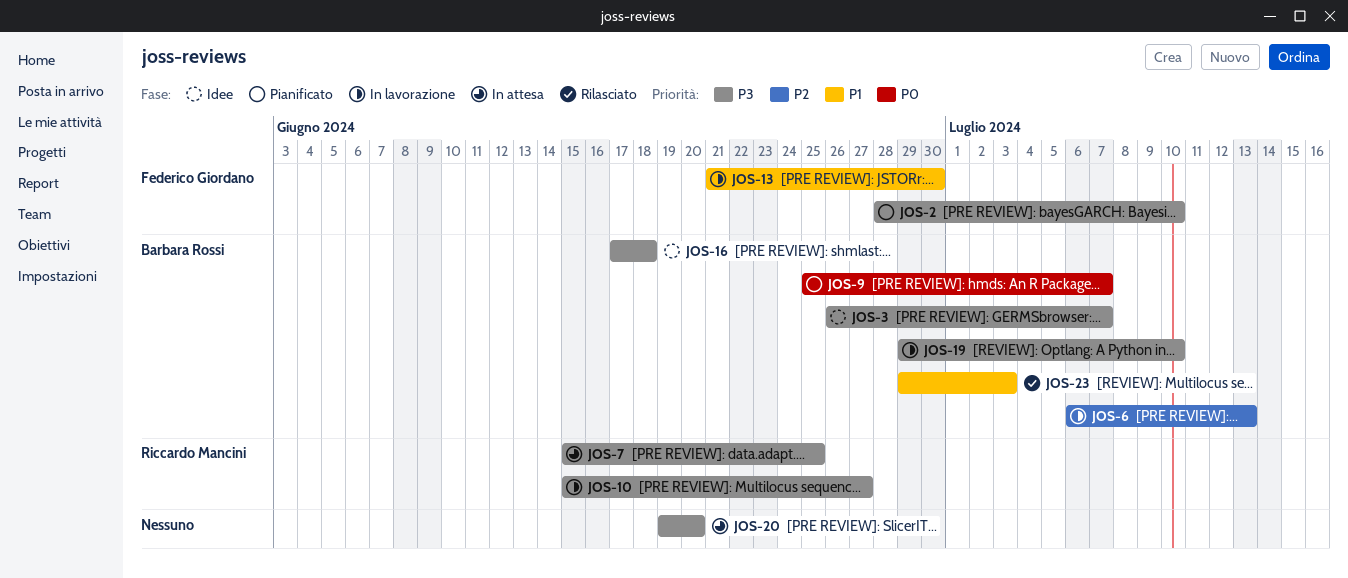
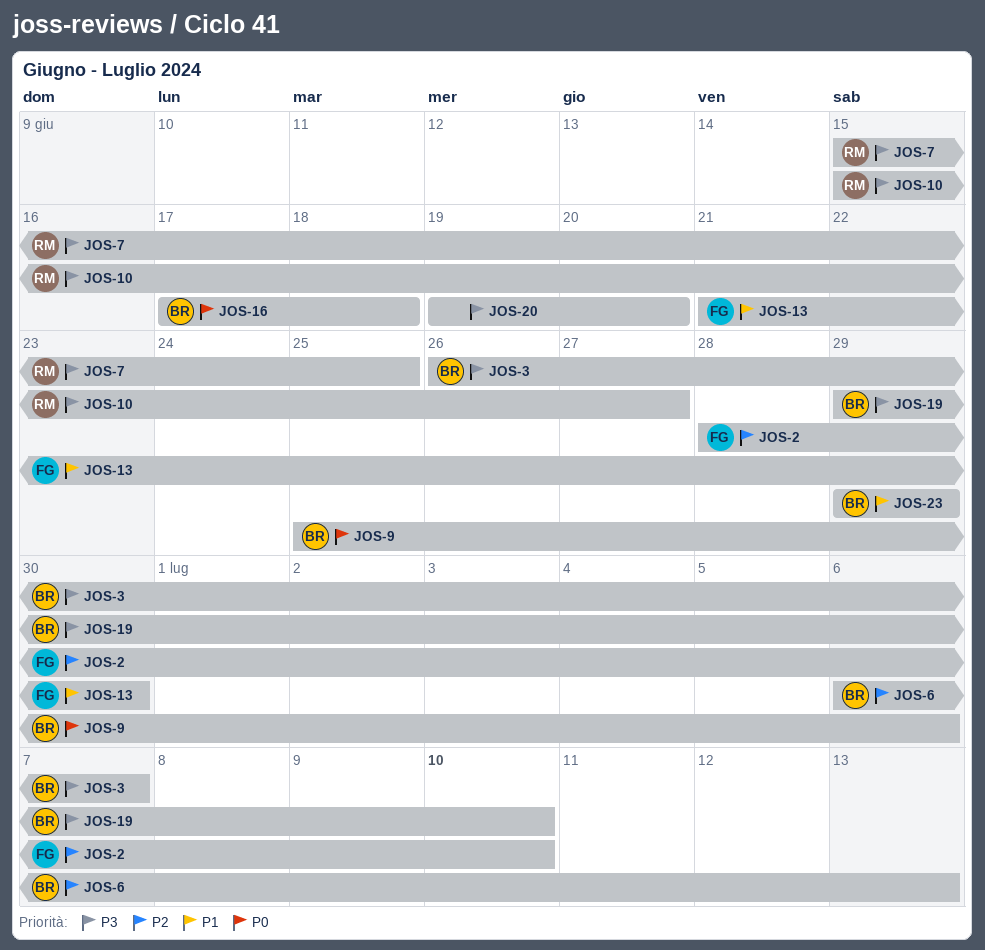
JOS-2, priority: P3 -> P2
JOS-9, due: Jul 7 -> Jul 6
JOS-16, priority: P3 -> P0
JOS-23, due: Jul 3 -> Jun 29

